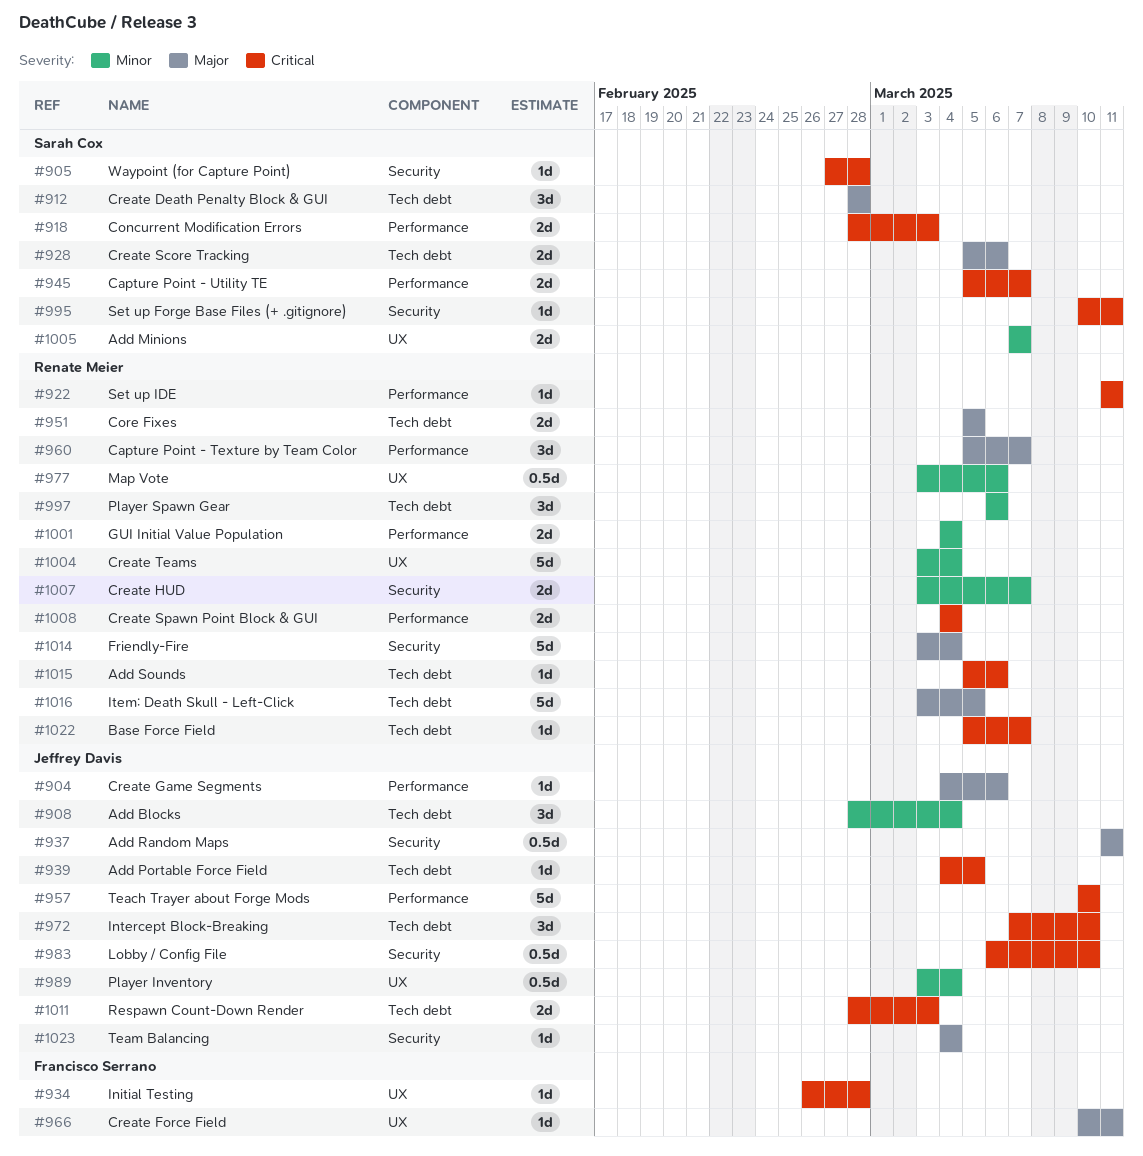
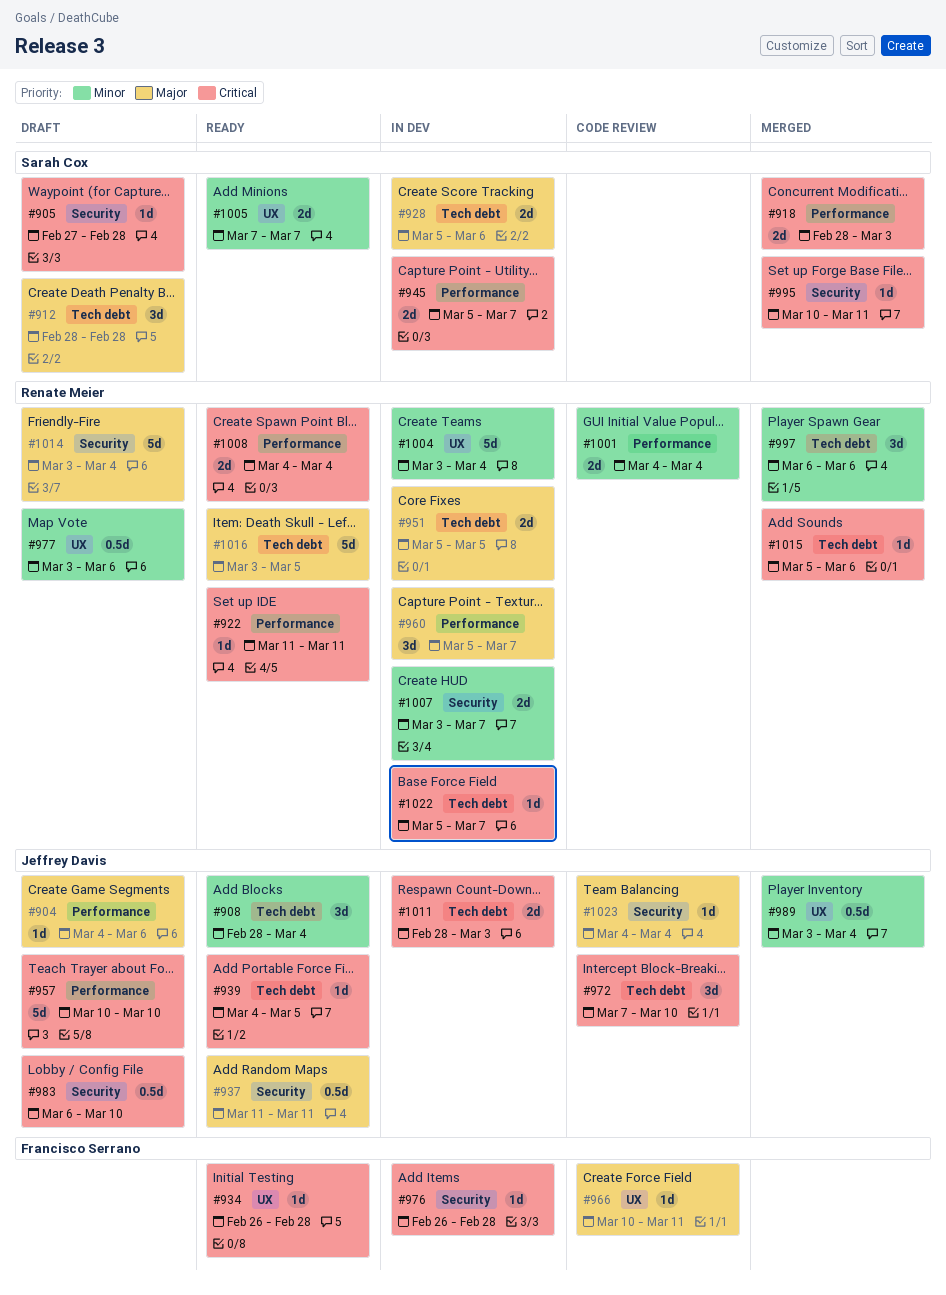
#976: none -> present

